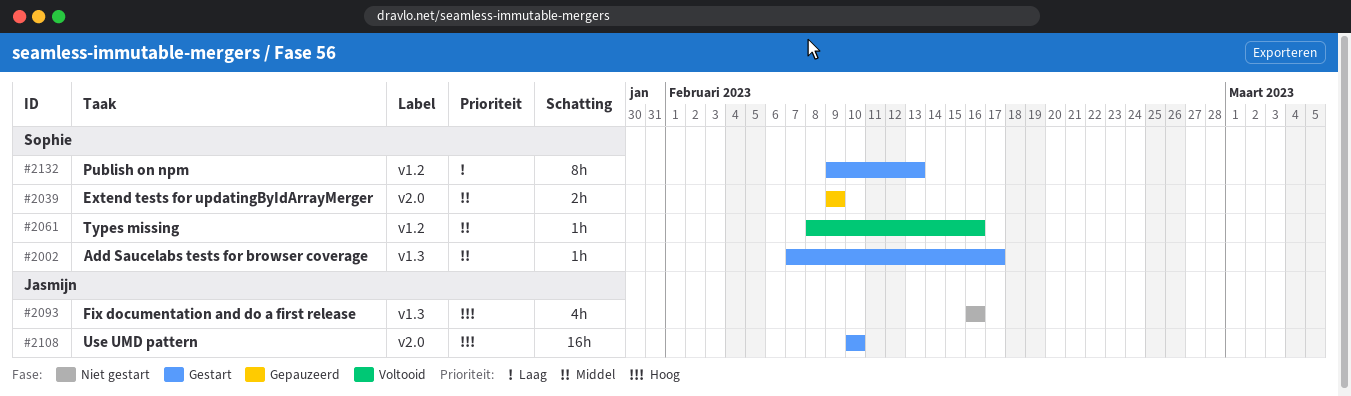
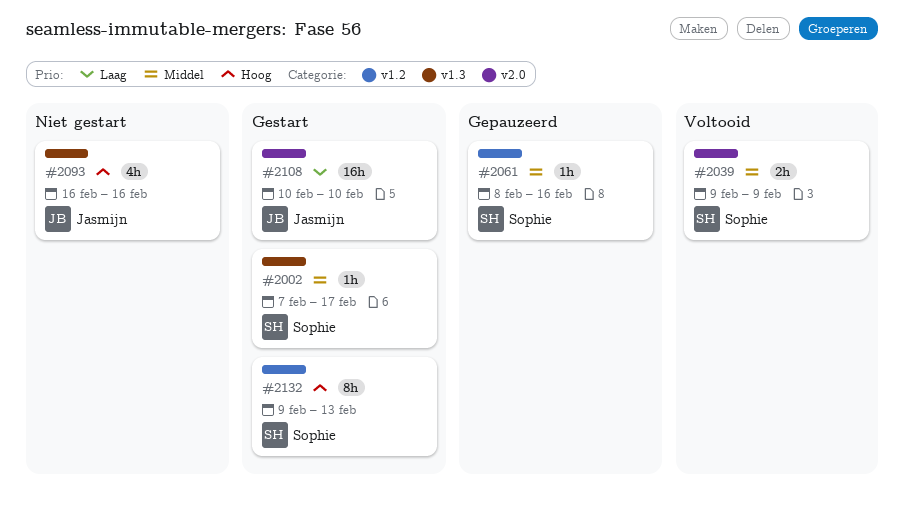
#2039, status: Gepauzeerd -> Voltooid
#2061, status: Voltooid -> Gepauzeerd
#2108, priority: Hoog -> Laag
#2132, priority: Laag -> Hoog

